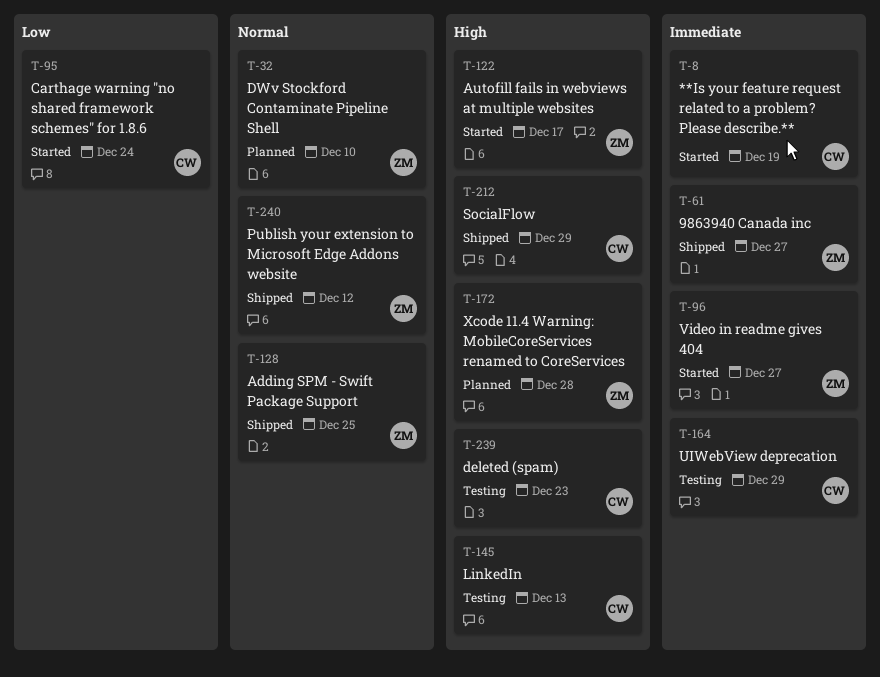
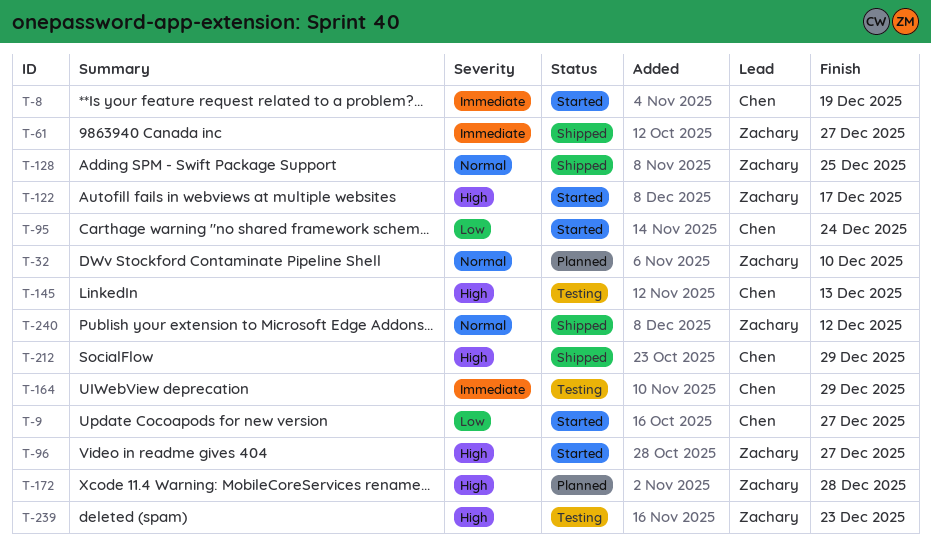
T-9: none -> present
T-96, priority: Immediate -> High
T-239, owner: Chen -> Zachary

